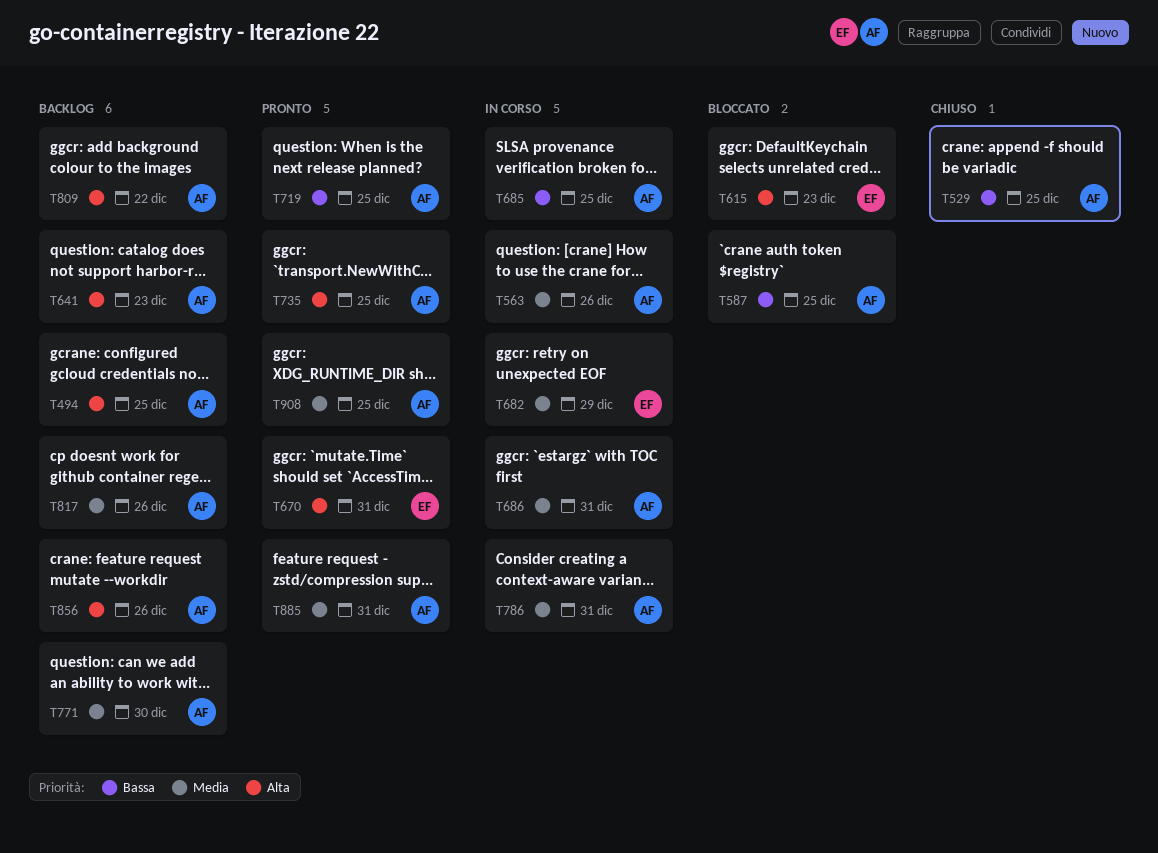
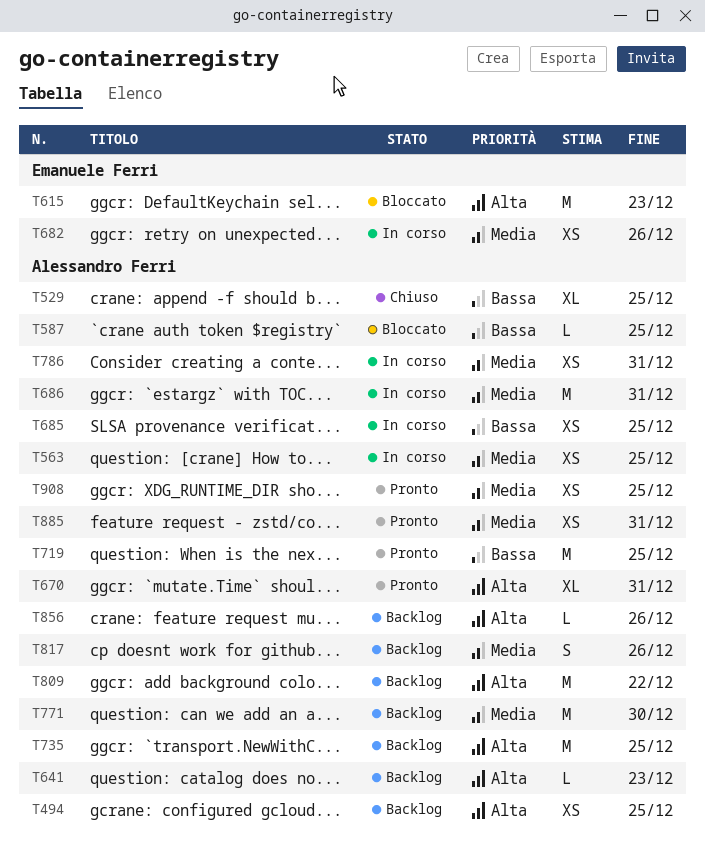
T563, due: Dec 26 -> Dec 25
T670, owner: Emanuele Ferri -> Alessandro Ferri
T682, due: Dec 29 -> Dec 26
T735, status: Pronto -> Backlog

